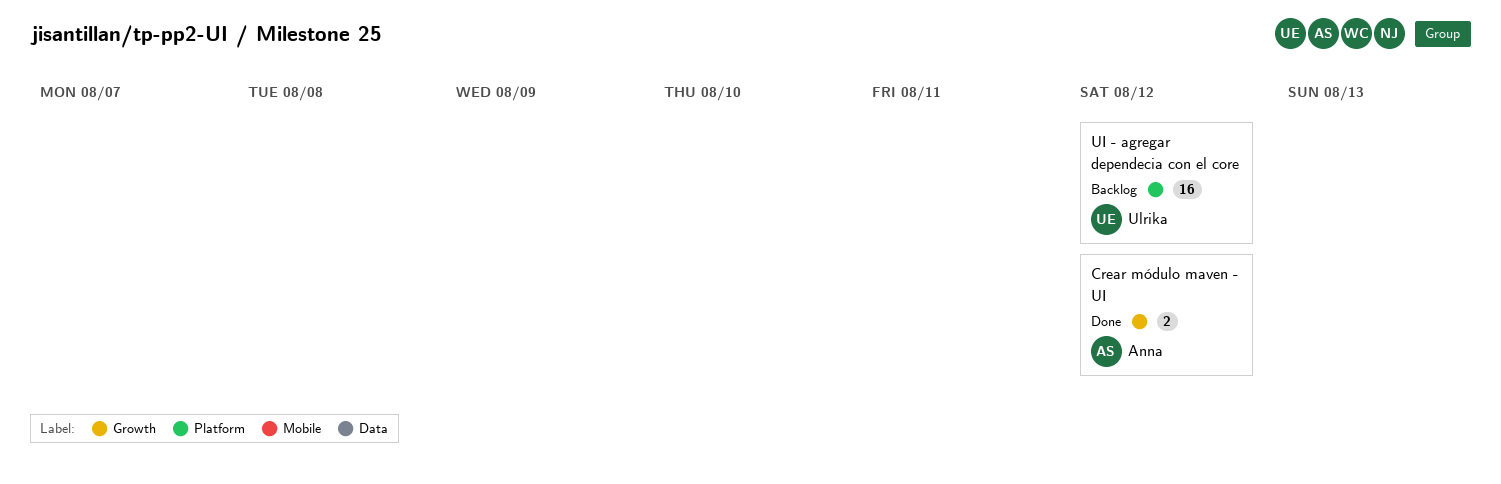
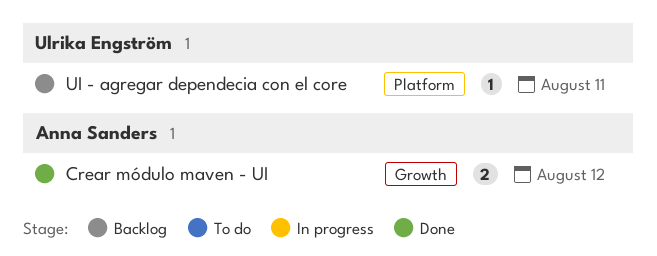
UI - agregar dependecia con el core, estimate: 16 -> 1
UI - agregar dependecia con el core, due: Aug 12 -> Aug 11

